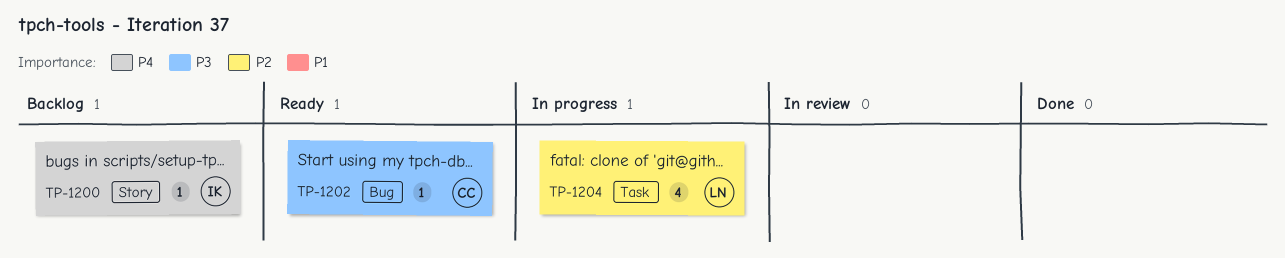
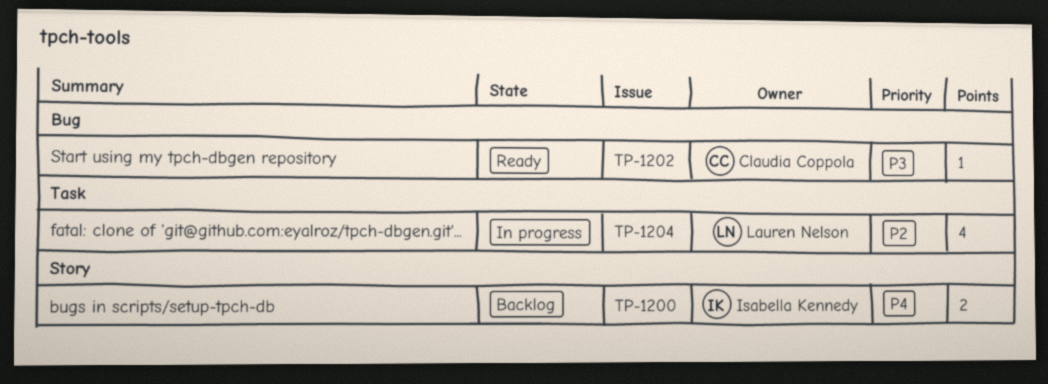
TP-1200, estimate: 1 -> 2

